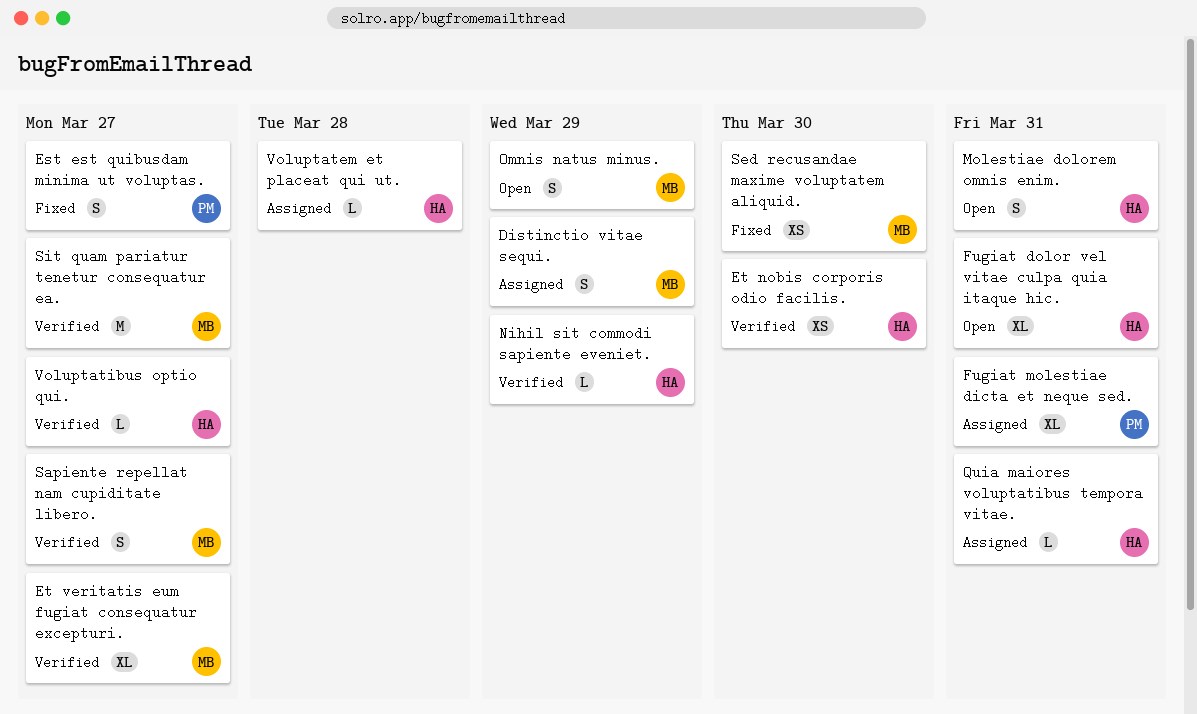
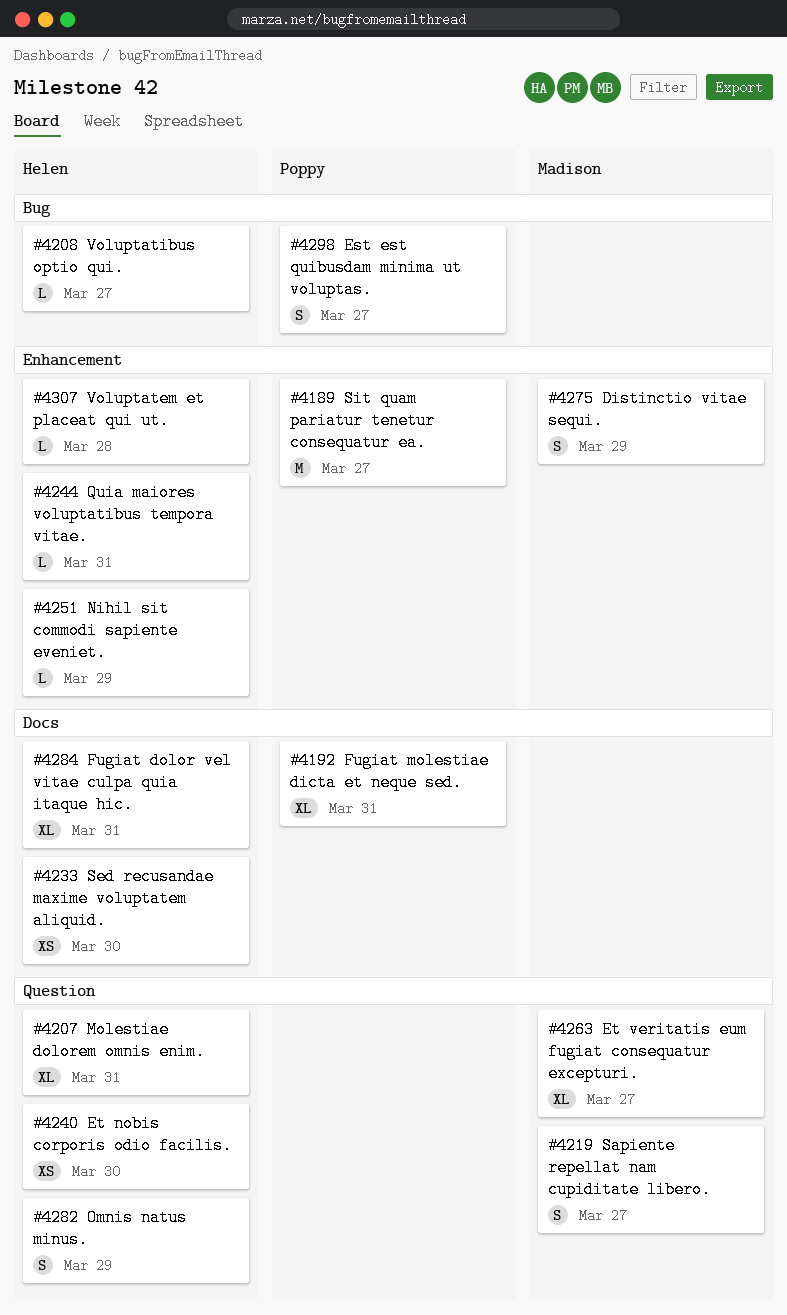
Molestiae dolorem omnis enim., estimate: S -> XL
Omnis natus minus., owner: Madison -> Helen
Sed recusandae maxime voluptatem aliquid., owner: Madison -> Helen
Sit quam pariatur tenetur consequatur ea., owner: Madison -> Poppy

